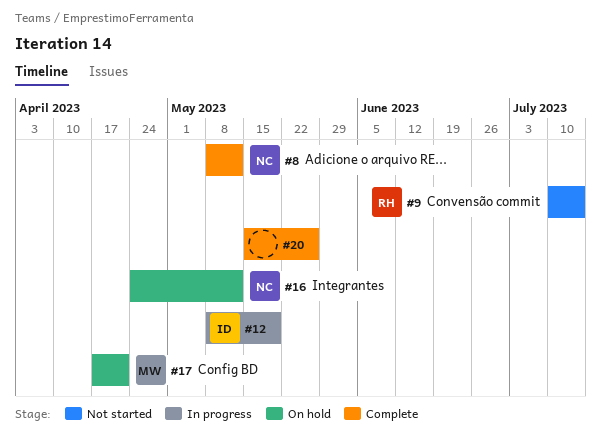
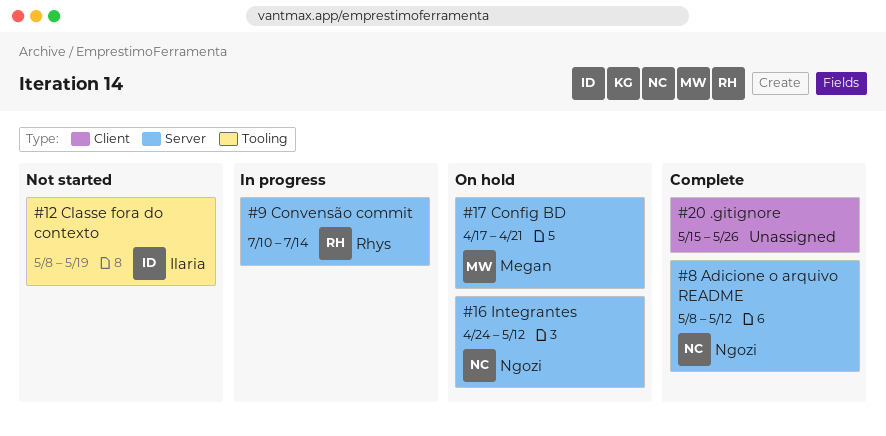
#9, status: Not started -> In progress
#12, status: In progress -> Not started

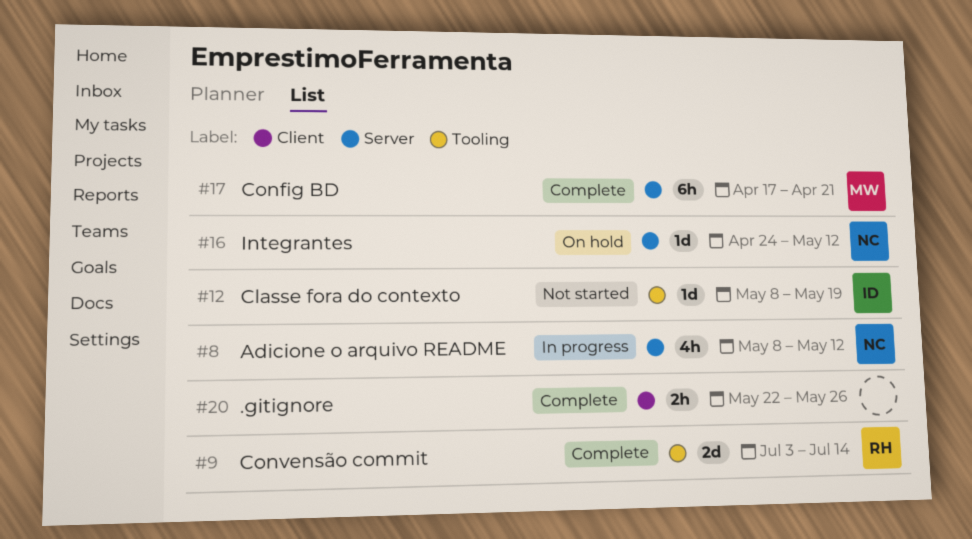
#8, status: Complete -> In progress
#9, status: In progress -> Complete
#9, label: Server -> Tooling
#9, start: Jul 10 -> Jul 3
#17, status: On hold -> Complete
#20, start: May 15 -> May 22

